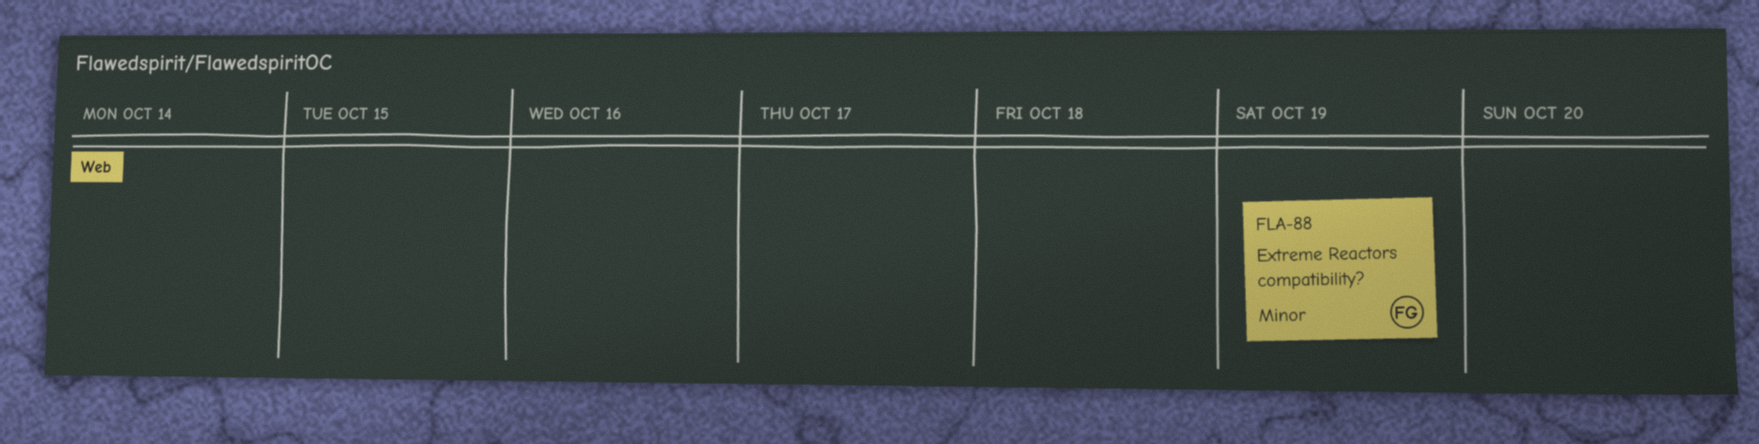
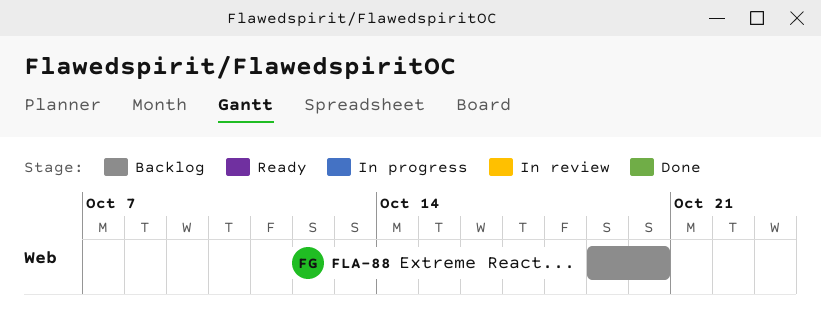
FLA-88, due: Oct 19 -> Oct 20

